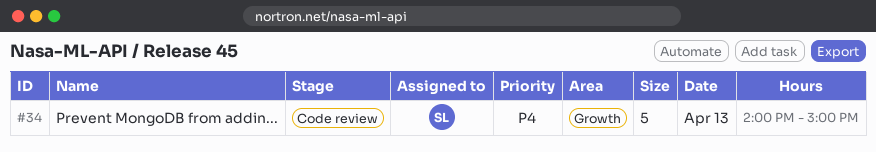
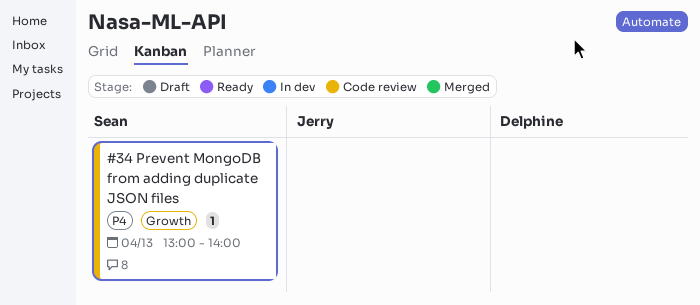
#34, estimate: 5 -> 1
#34, begins: 14:00 -> 13:00
#34, ends: 15:00 -> 14:00

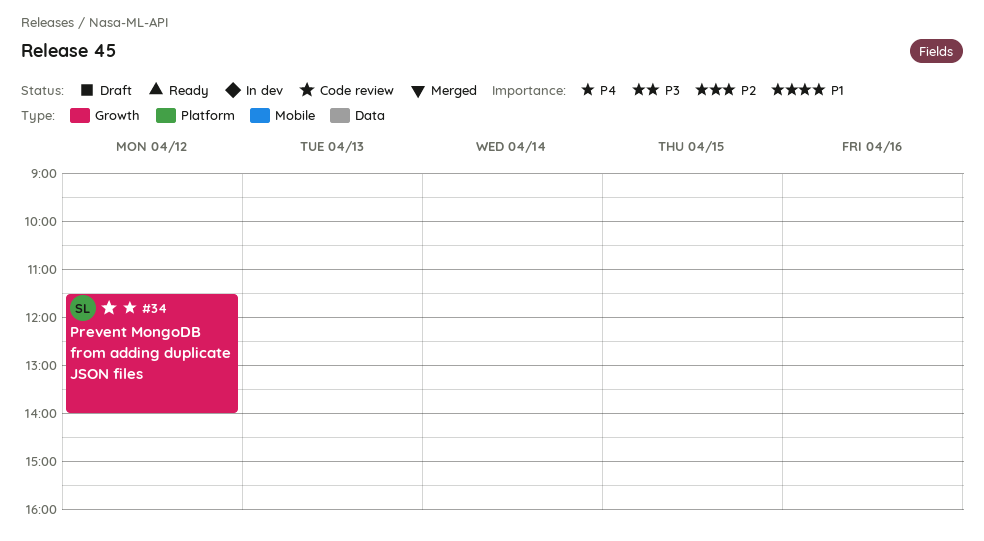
#34, day: Apr 13 -> Apr 12
#34, begins: 13:00 -> 11:30

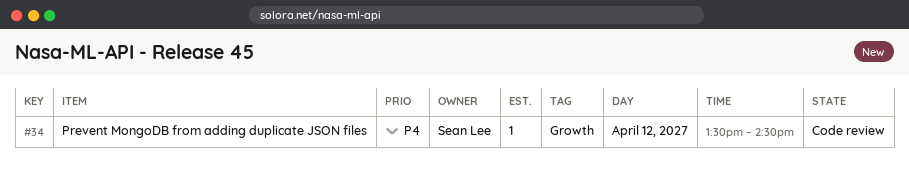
#34, begins: 11:30 -> 13:30
#34, ends: 14:00 -> 14:30

